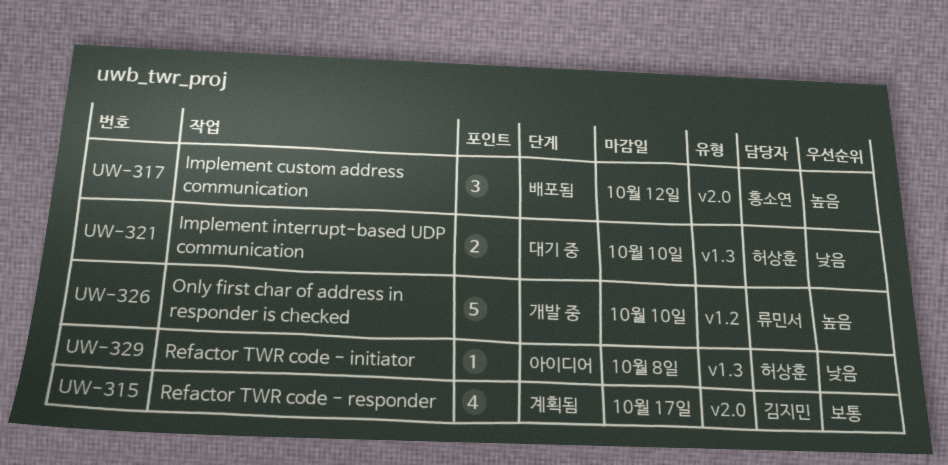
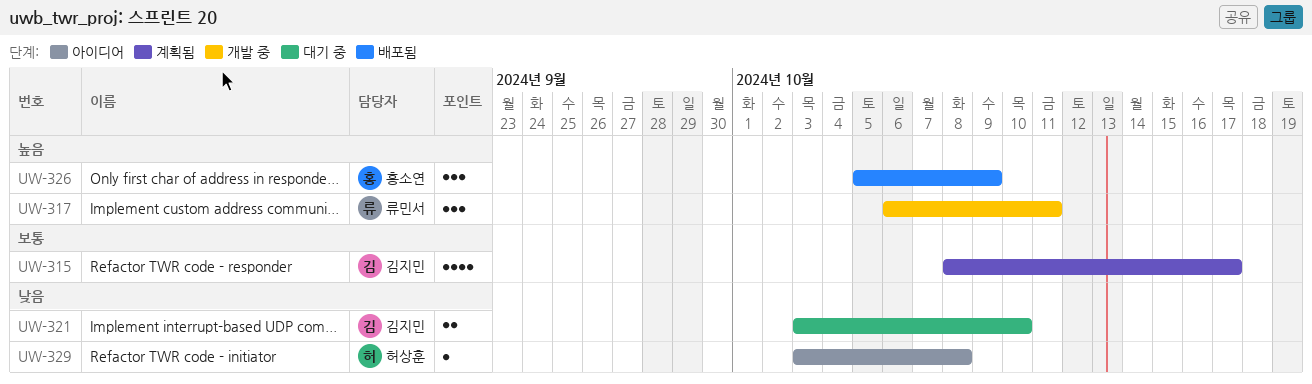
UW-317, status: 배포됨 -> 개발 중
UW-317, owner: 홍소연 -> 류민서
UW-317, due: Oct 12 -> Oct 11
UW-321, owner: 허상훈 -> 김지민
UW-326, status: 개발 중 -> 배포됨
UW-326, owner: 류민서 -> 홍소연
UW-326, estimate: 5 -> 3
UW-326, due: Oct 10 -> Oct 9

